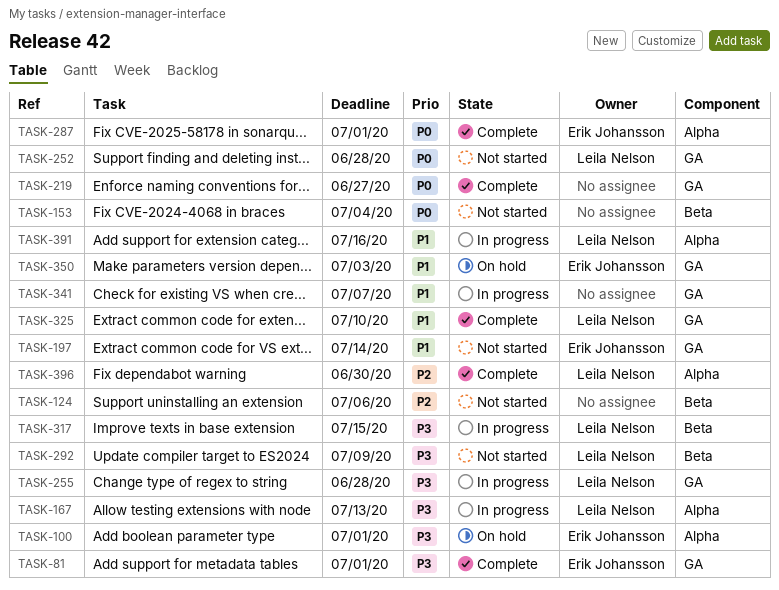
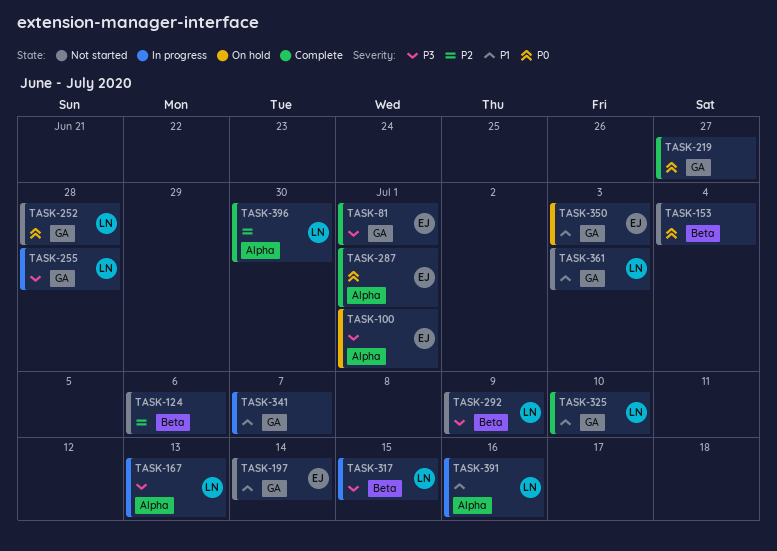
TASK-361: none -> present

